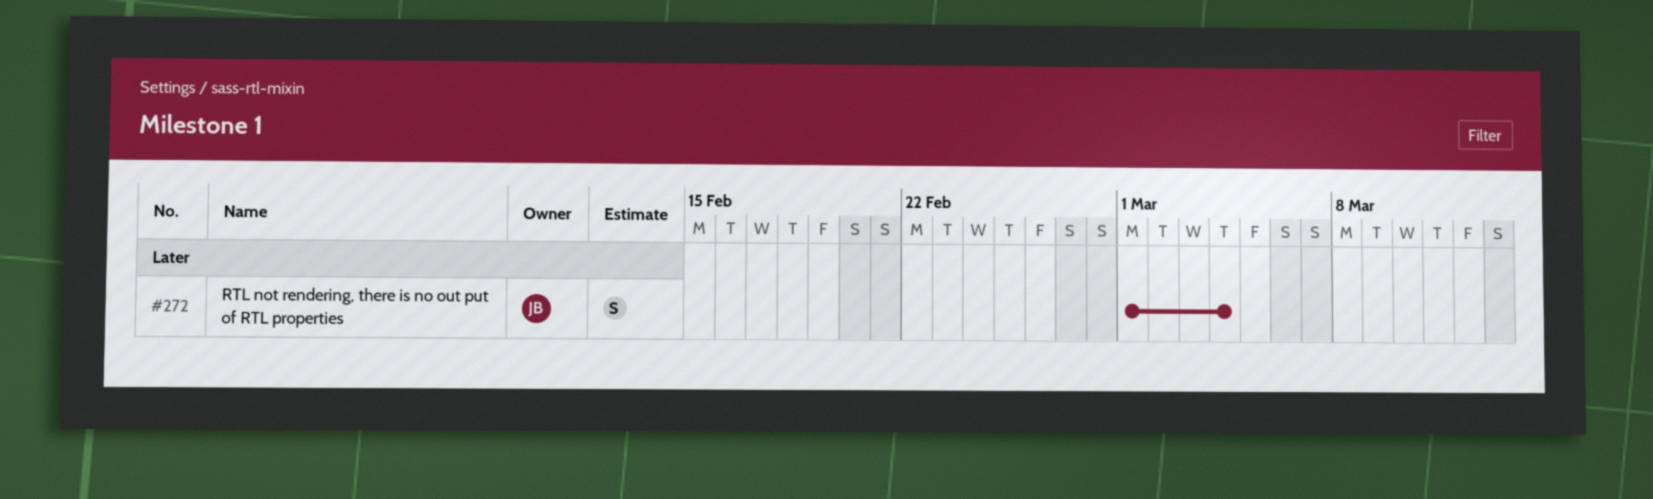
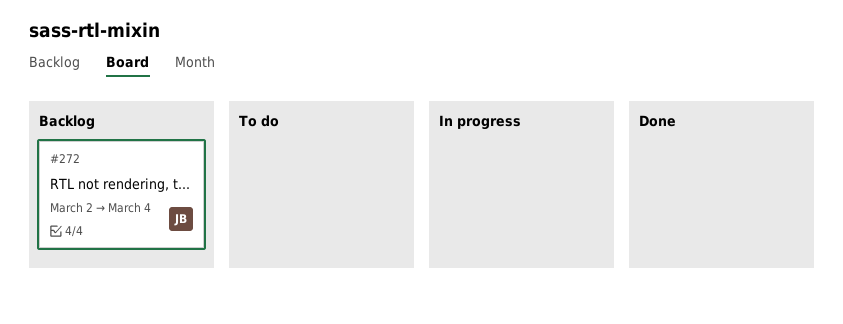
#272, start: Mar 1 -> Mar 2

